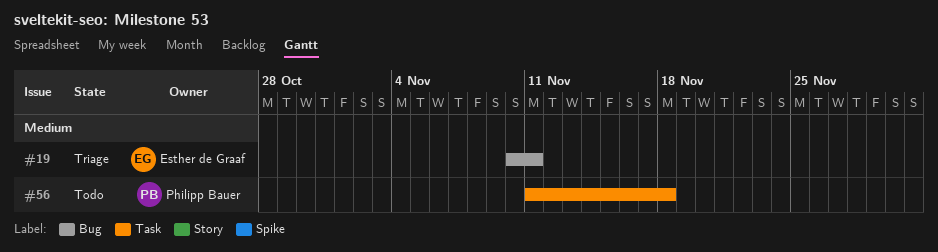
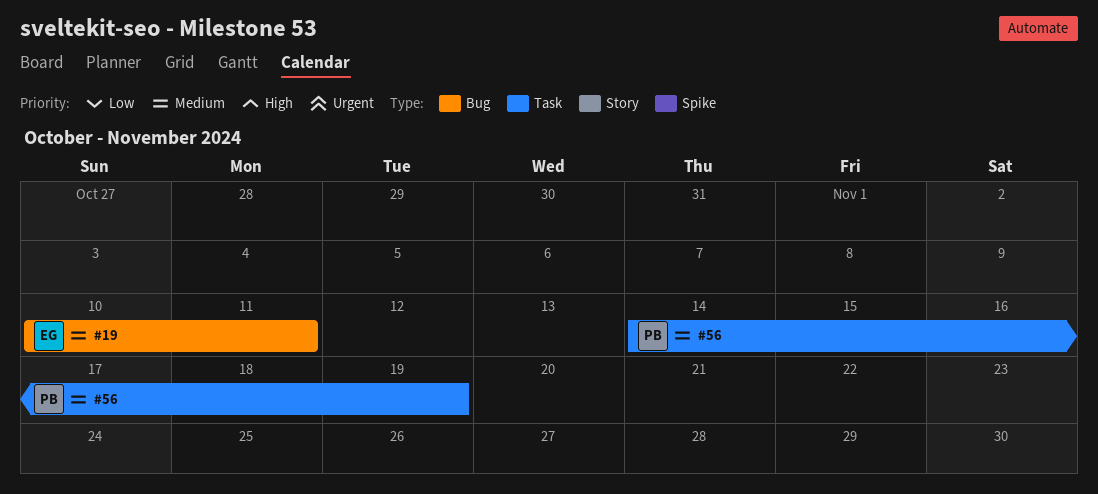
#56, start: Nov 11 -> Nov 14
#56, due: Nov 18 -> Nov 19

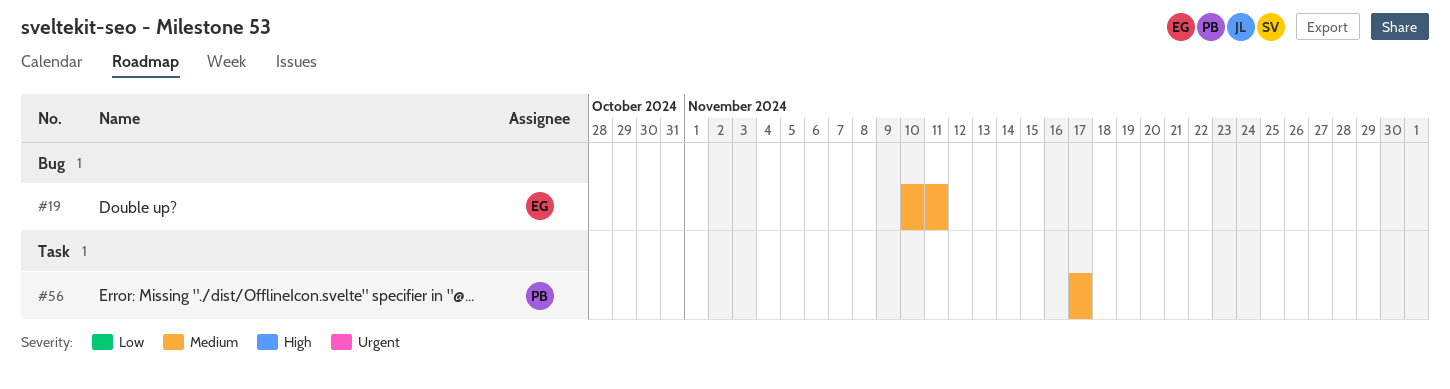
#56, start: Nov 14 -> Nov 17
#56, due: Nov 19 -> Nov 17

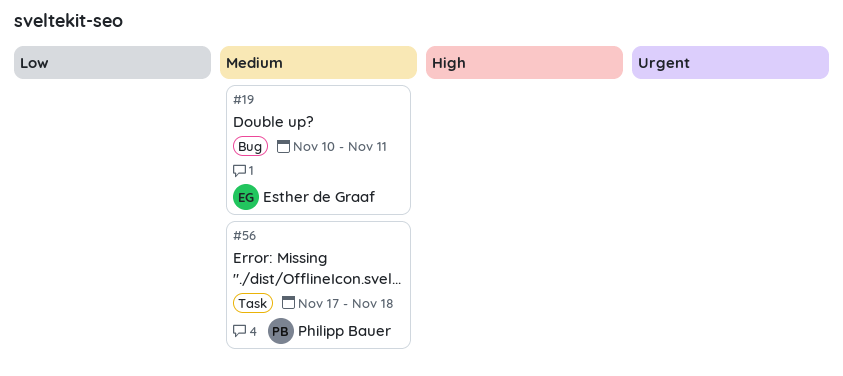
#56, due: Nov 17 -> Nov 18

